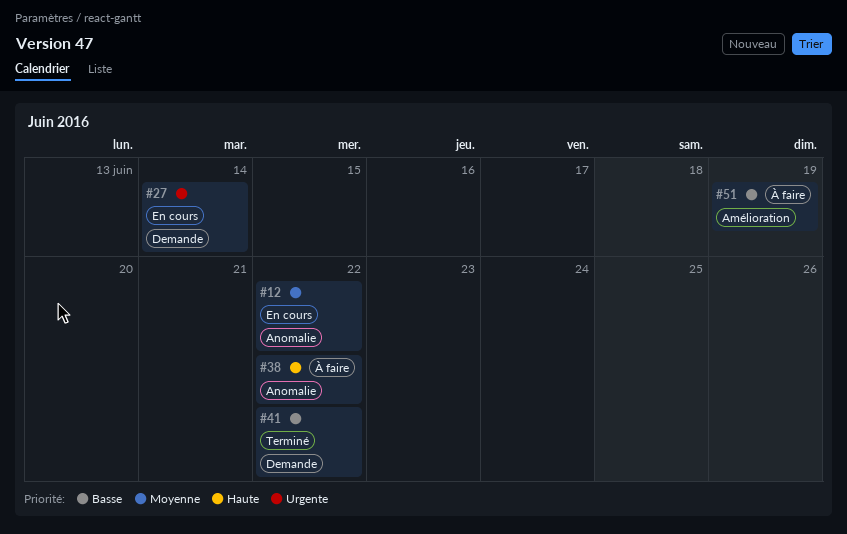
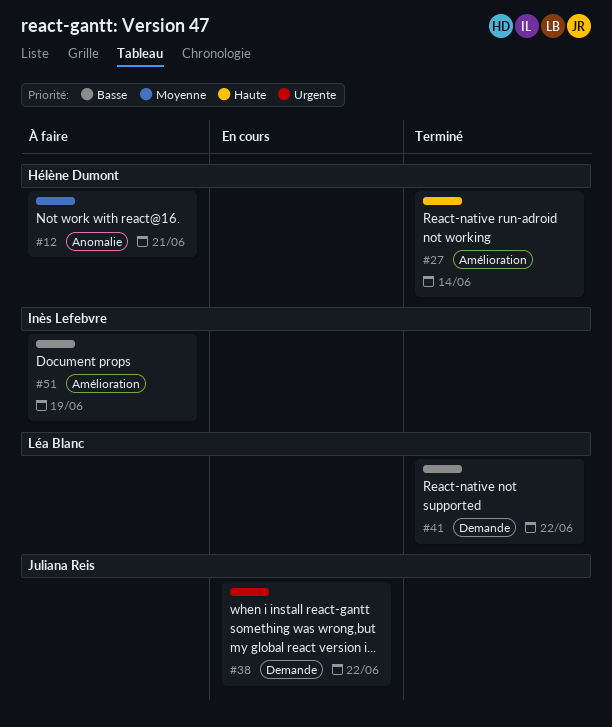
#12, status: En cours -> À faire
#12, due: Jun 22 -> Jun 21
#27, status: En cours -> Terminé
#27, priority: Urgente -> Haute
#27, label: Demande -> Amélioration
#38, status: À faire -> En cours
#38, priority: Haute -> Urgente
#38, label: Anomalie -> Demande

